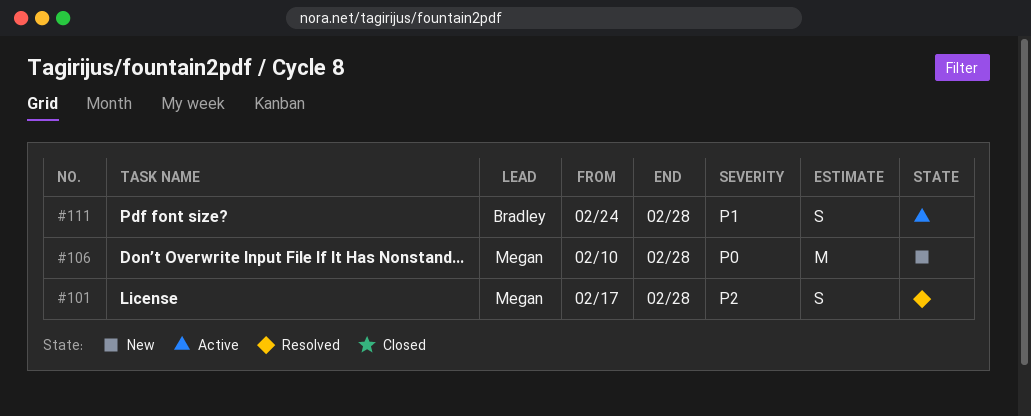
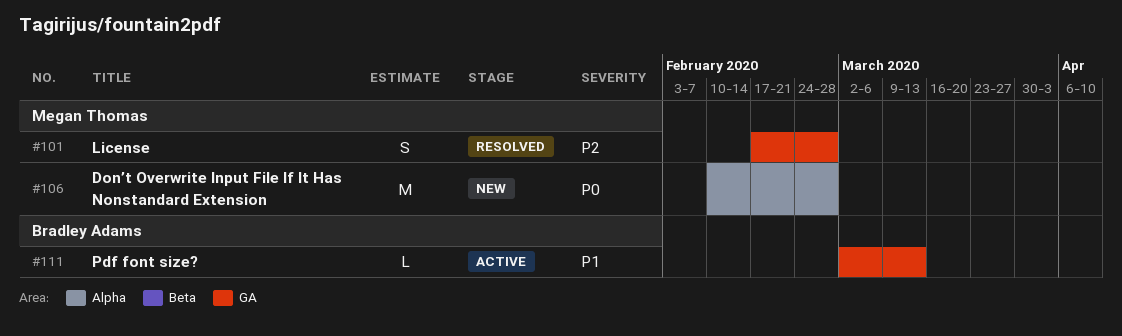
#111, estimate: S -> L
#111, start: Feb 24 -> Mar 2
#111, due: Feb 28 -> Mar 13

